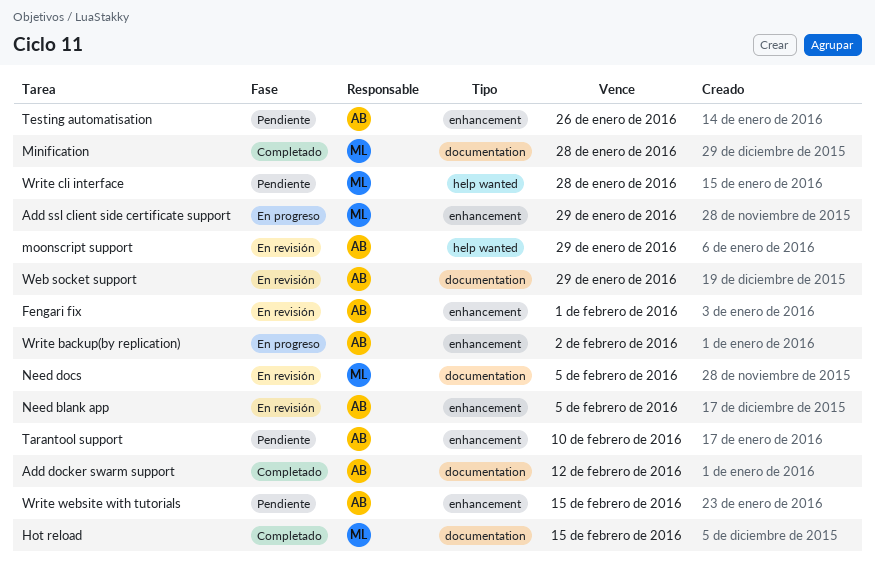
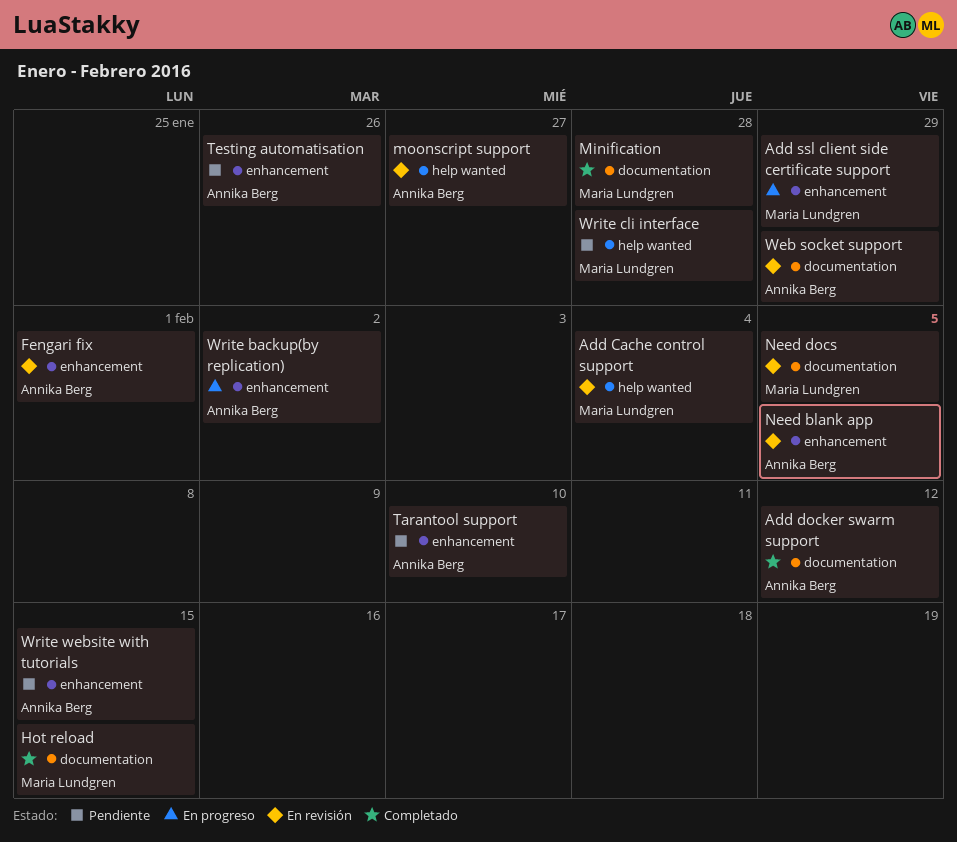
Add Cache control support: none -> present
moonscript support, due: Jan 29 -> Jan 27

